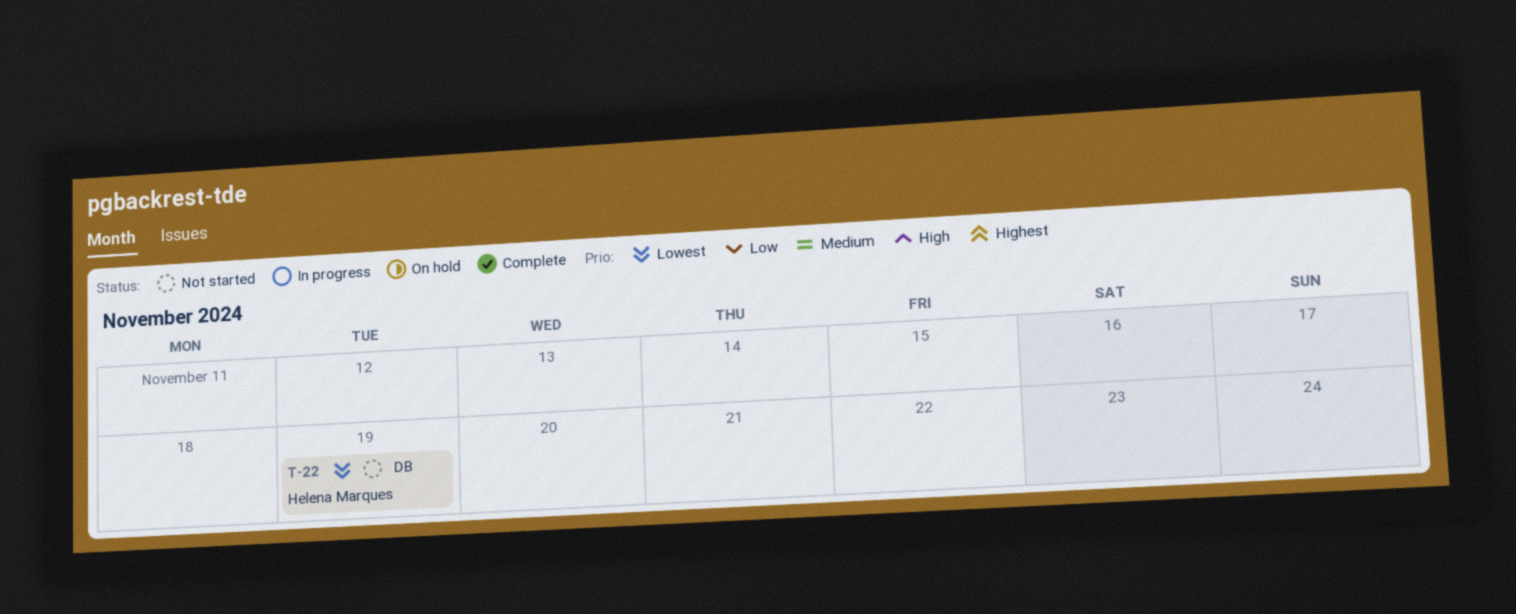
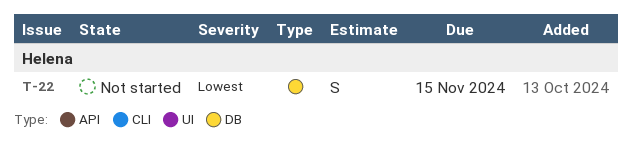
T-22, due: Nov 19 -> Nov 15

